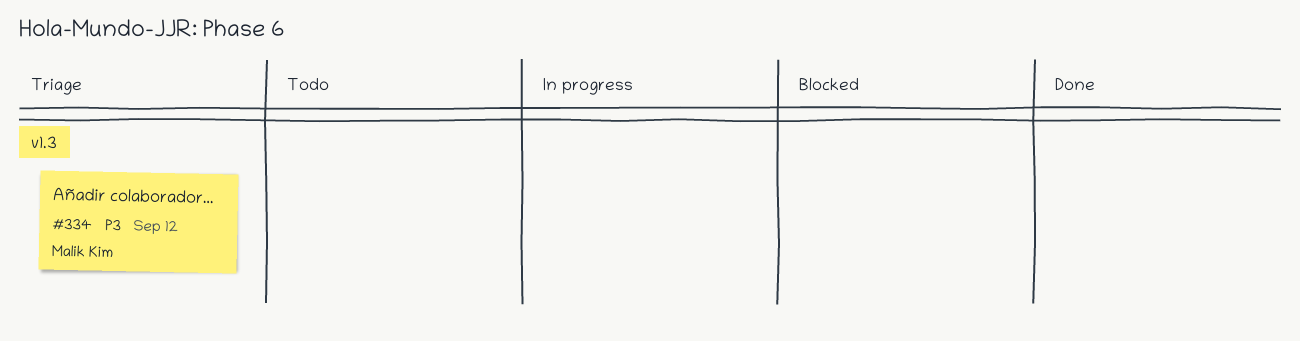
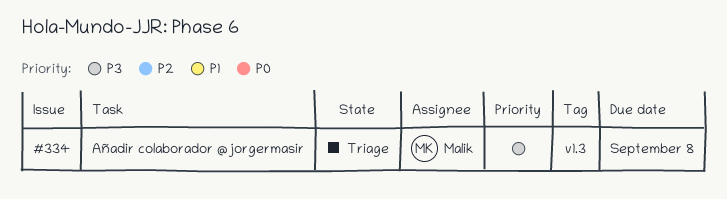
#334, due: Sep 12 -> Sep 8

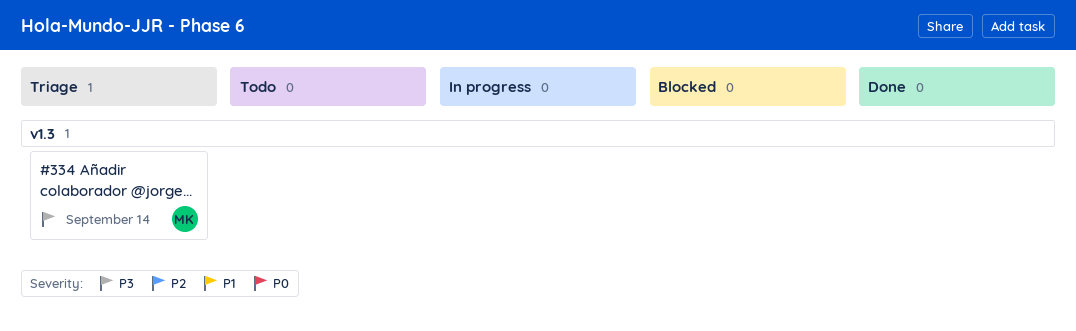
#334, due: Sep 8 -> Sep 14

